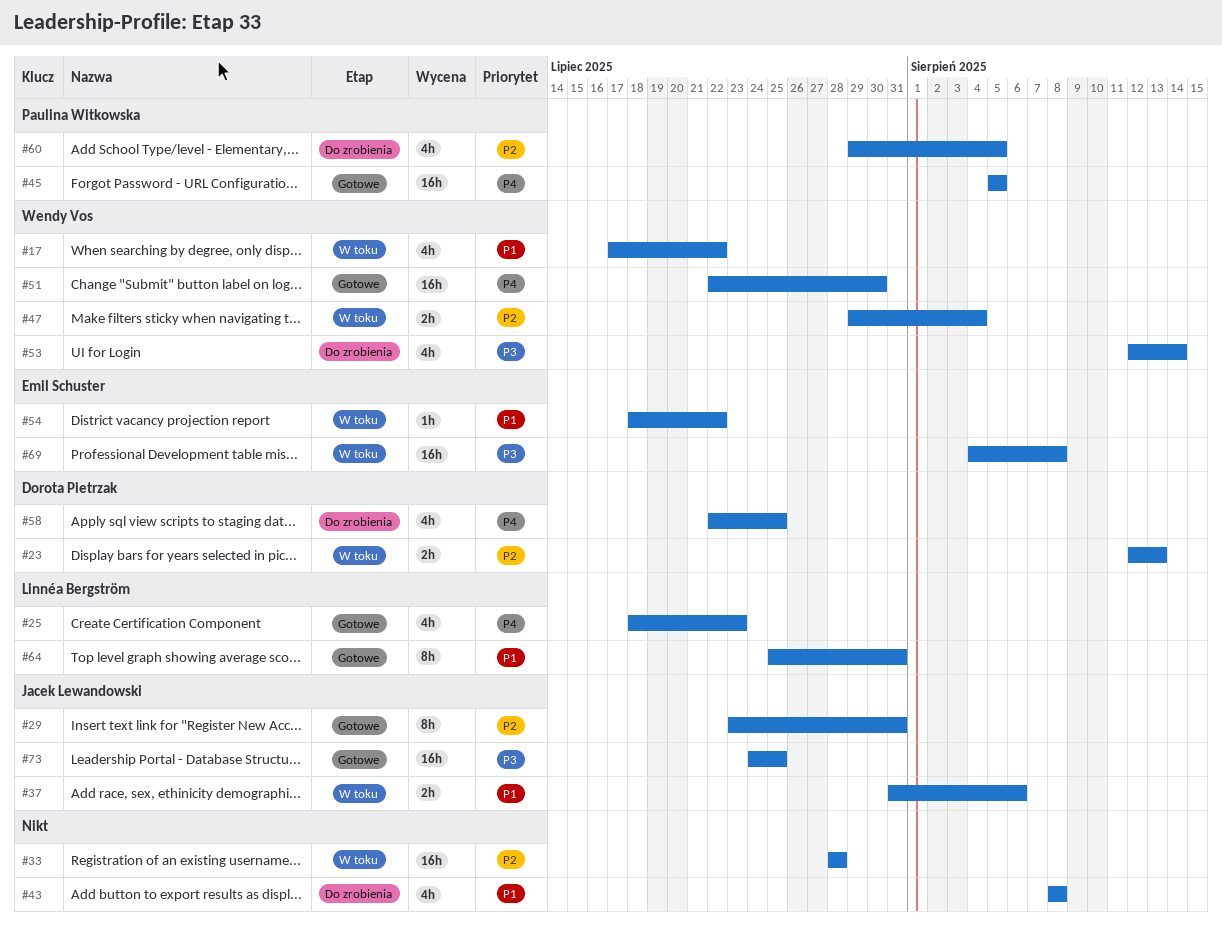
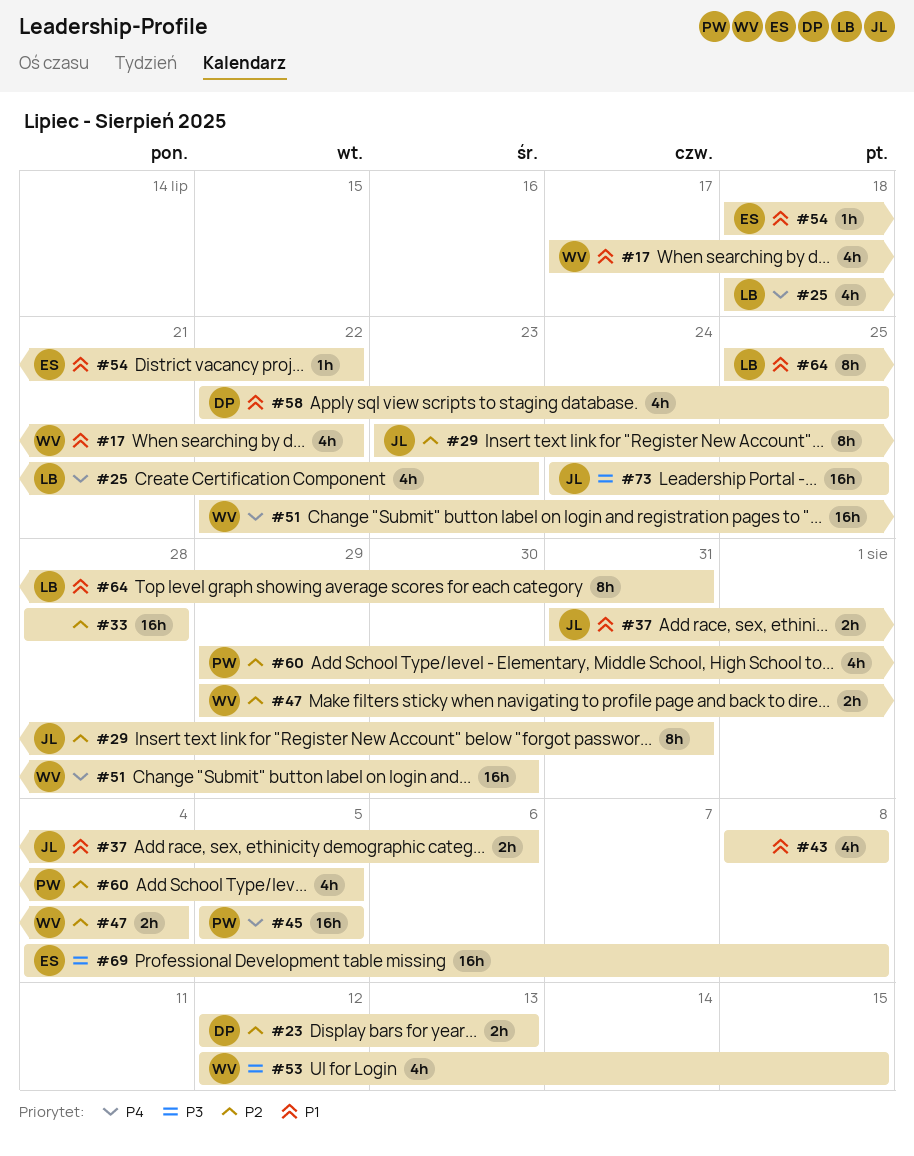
#53, due: Aug 14 -> Aug 15
#58, priority: P4 -> P1

